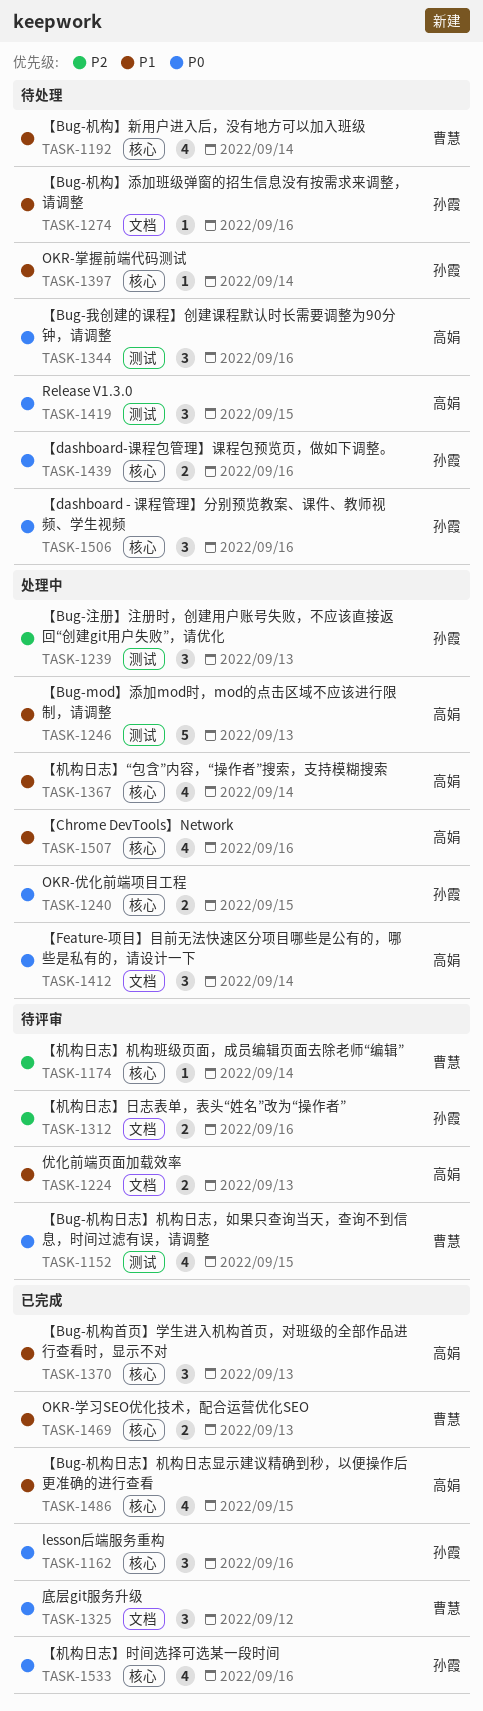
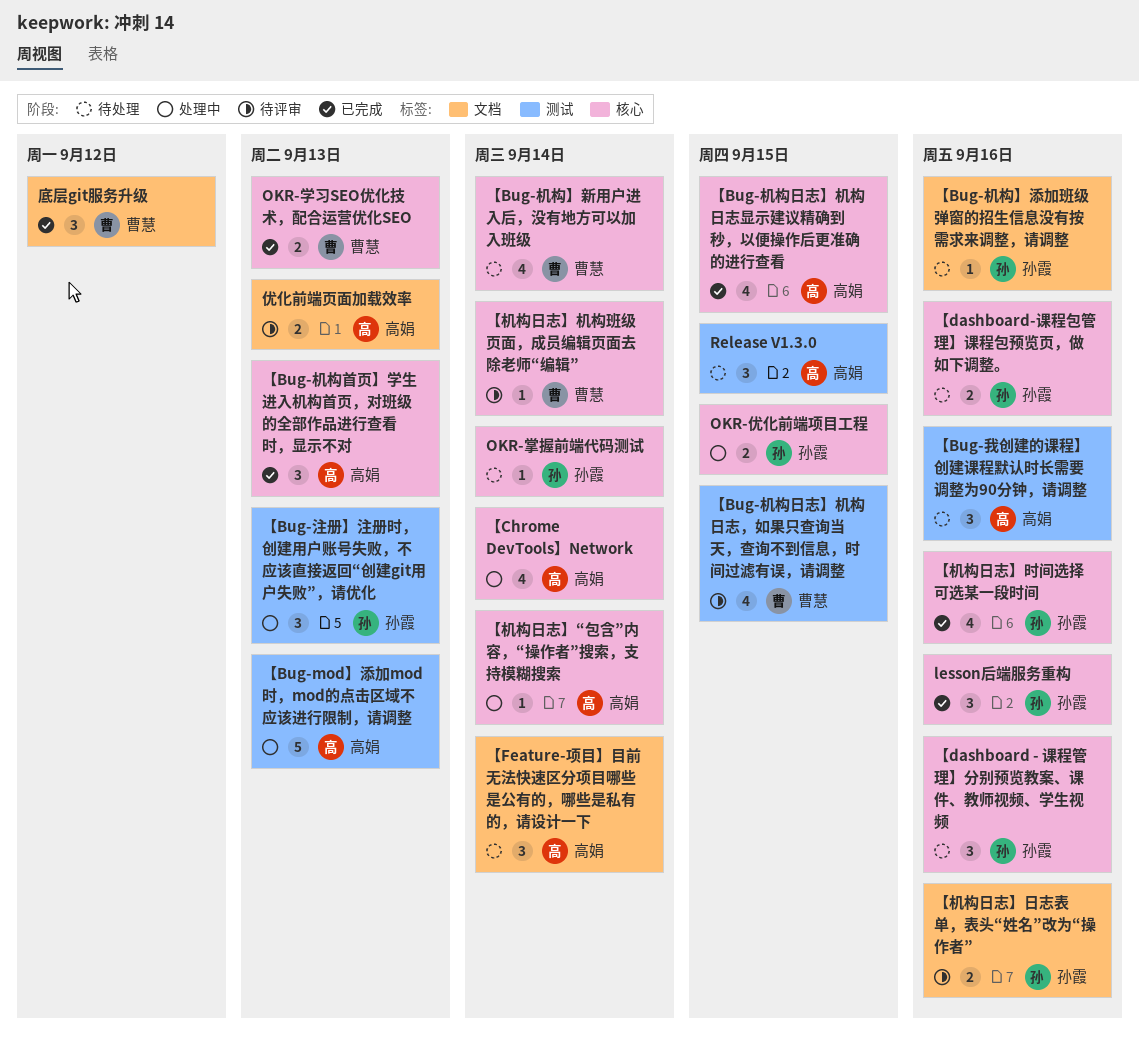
【Chrome DevTools】Network, due: Sep 16 -> Sep 14
【Feature-项目】目前无法快速区分项目哪些是公有的，哪些是私有的，请设计一下, status: 处理中 -> 待处理
【机构日志】“包含”内容，“操作者”搜索，支持模糊搜索, estimate: 4 -> 1

